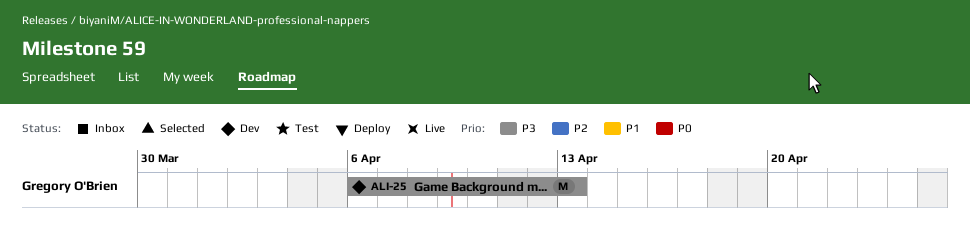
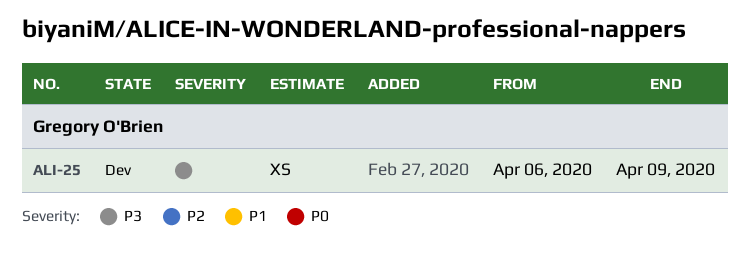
ALI-25, estimate: M -> XS
ALI-25, due: Apr 13 -> Apr 9

